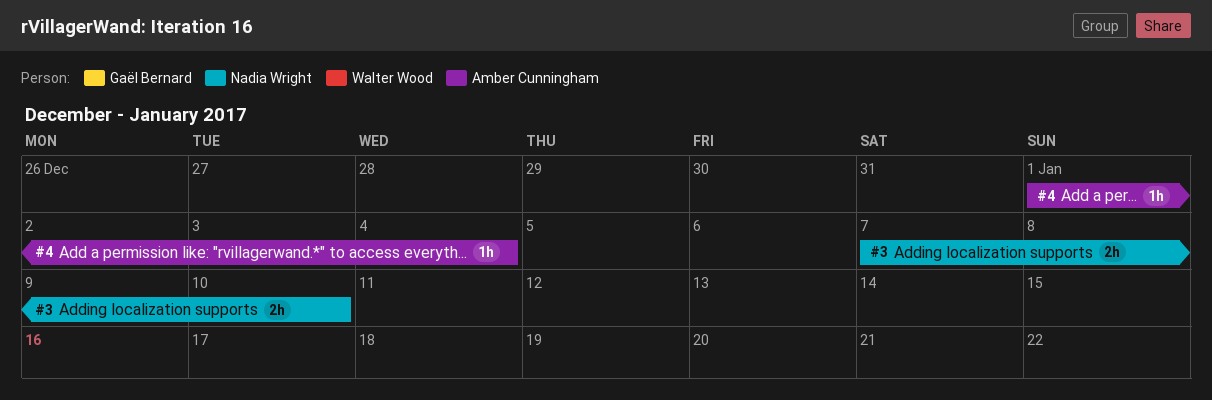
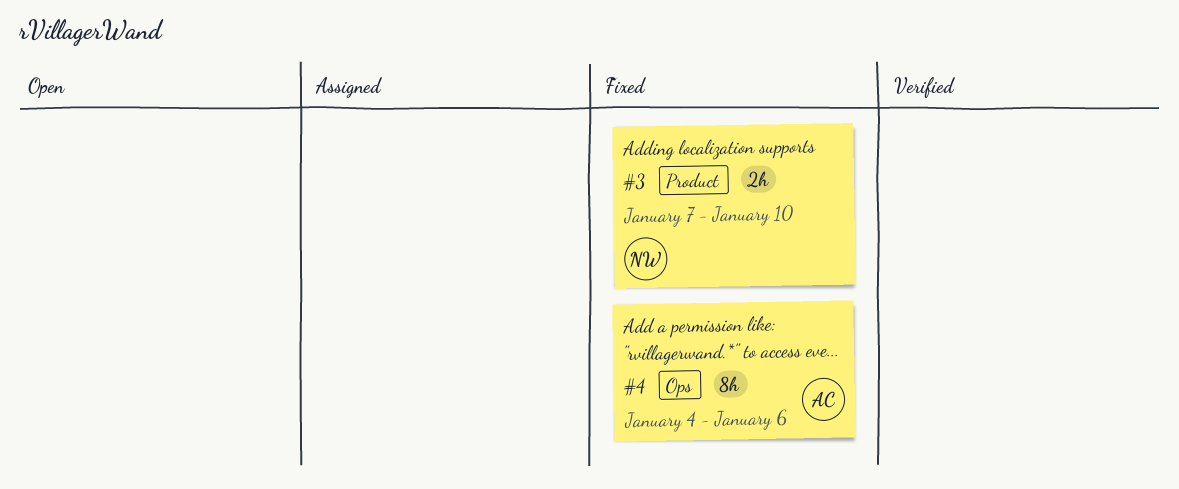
#4, estimate: 1h -> 8h
#4, start: Jan 1 -> Jan 4
#4, due: Jan 4 -> Jan 6

